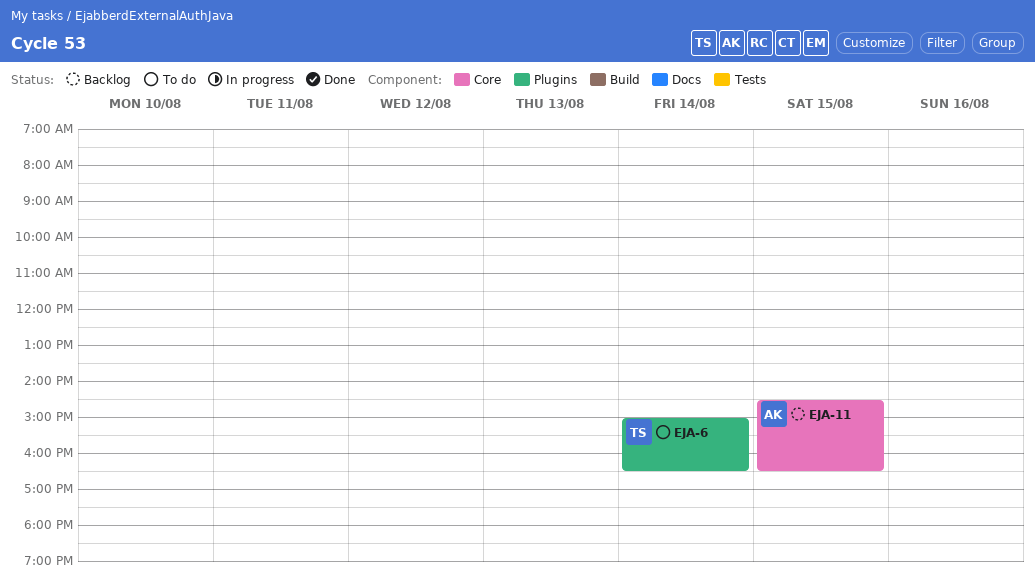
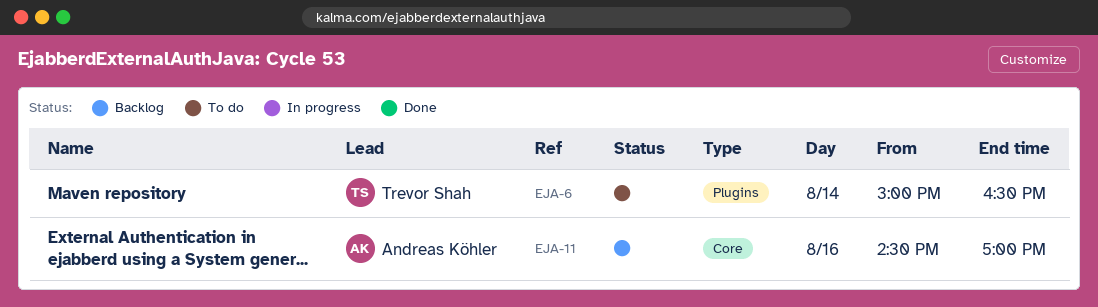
EJA-11, day: Aug 15 -> Aug 16
EJA-11, ends: 16:30 -> 17:00

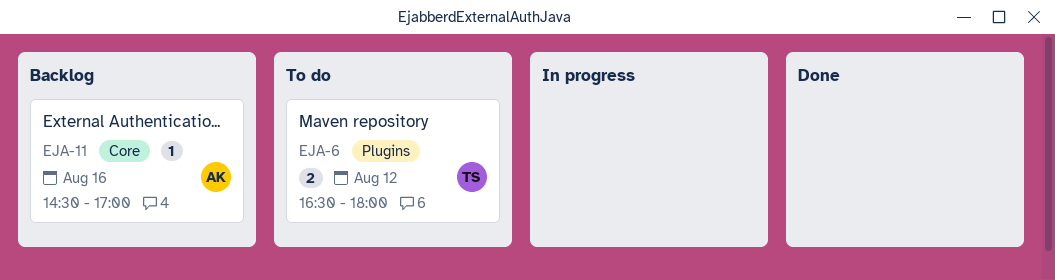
EJA-6, day: Aug 14 -> Aug 12
EJA-6, begins: 15:00 -> 16:30
EJA-6, ends: 16:30 -> 18:00

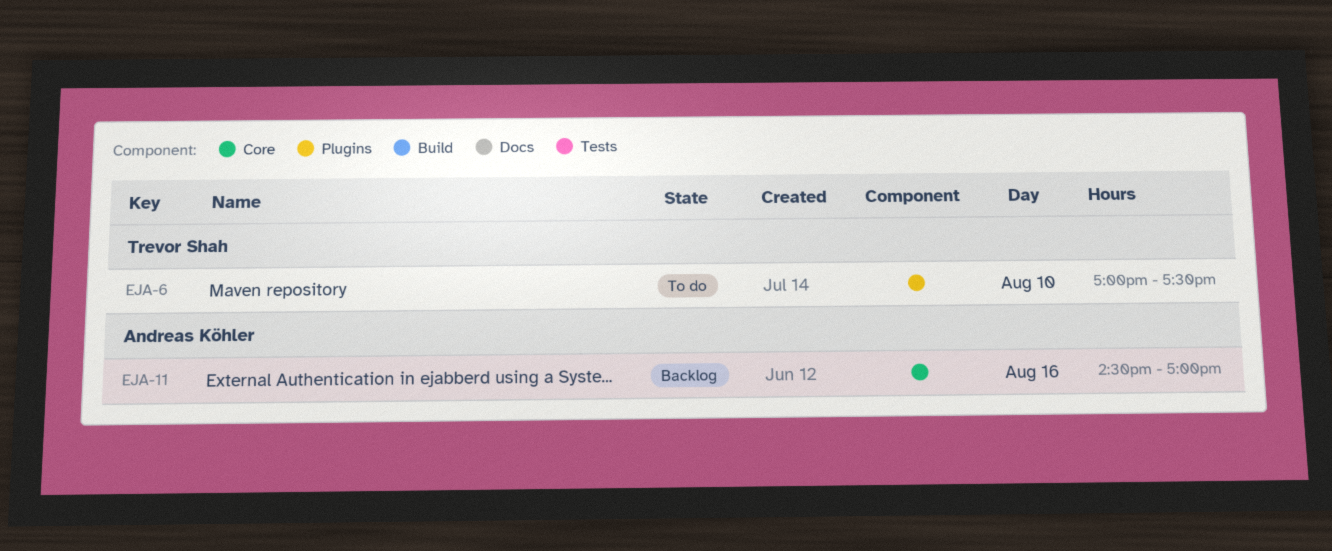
EJA-6, day: Aug 12 -> Aug 10
EJA-6, begins: 16:30 -> 17:00
EJA-6, ends: 18:00 -> 17:30

